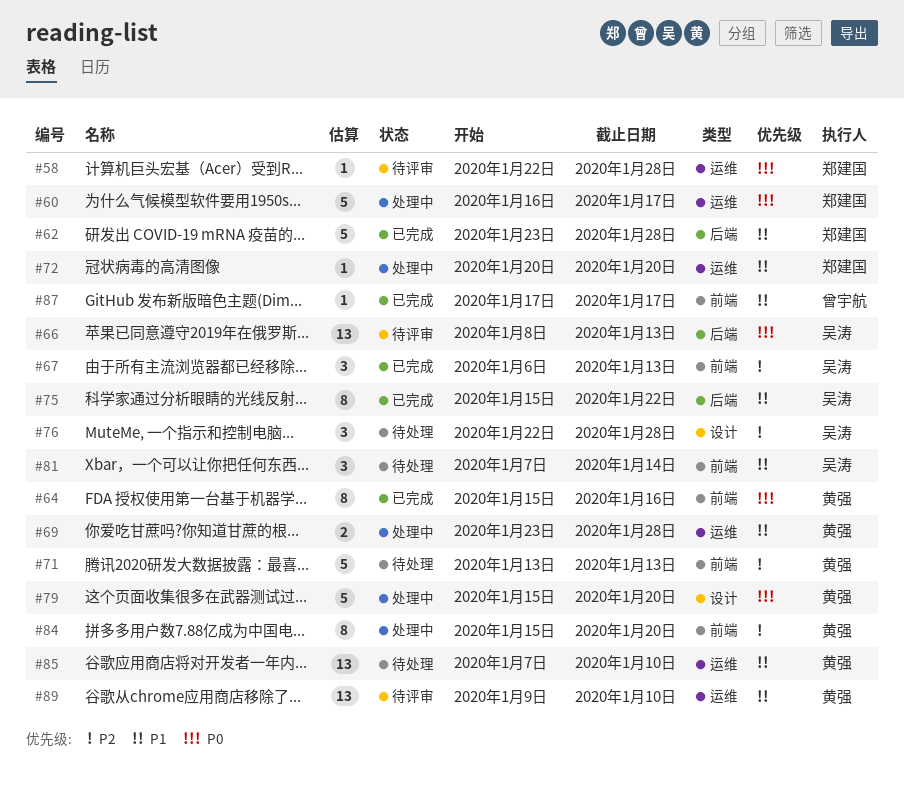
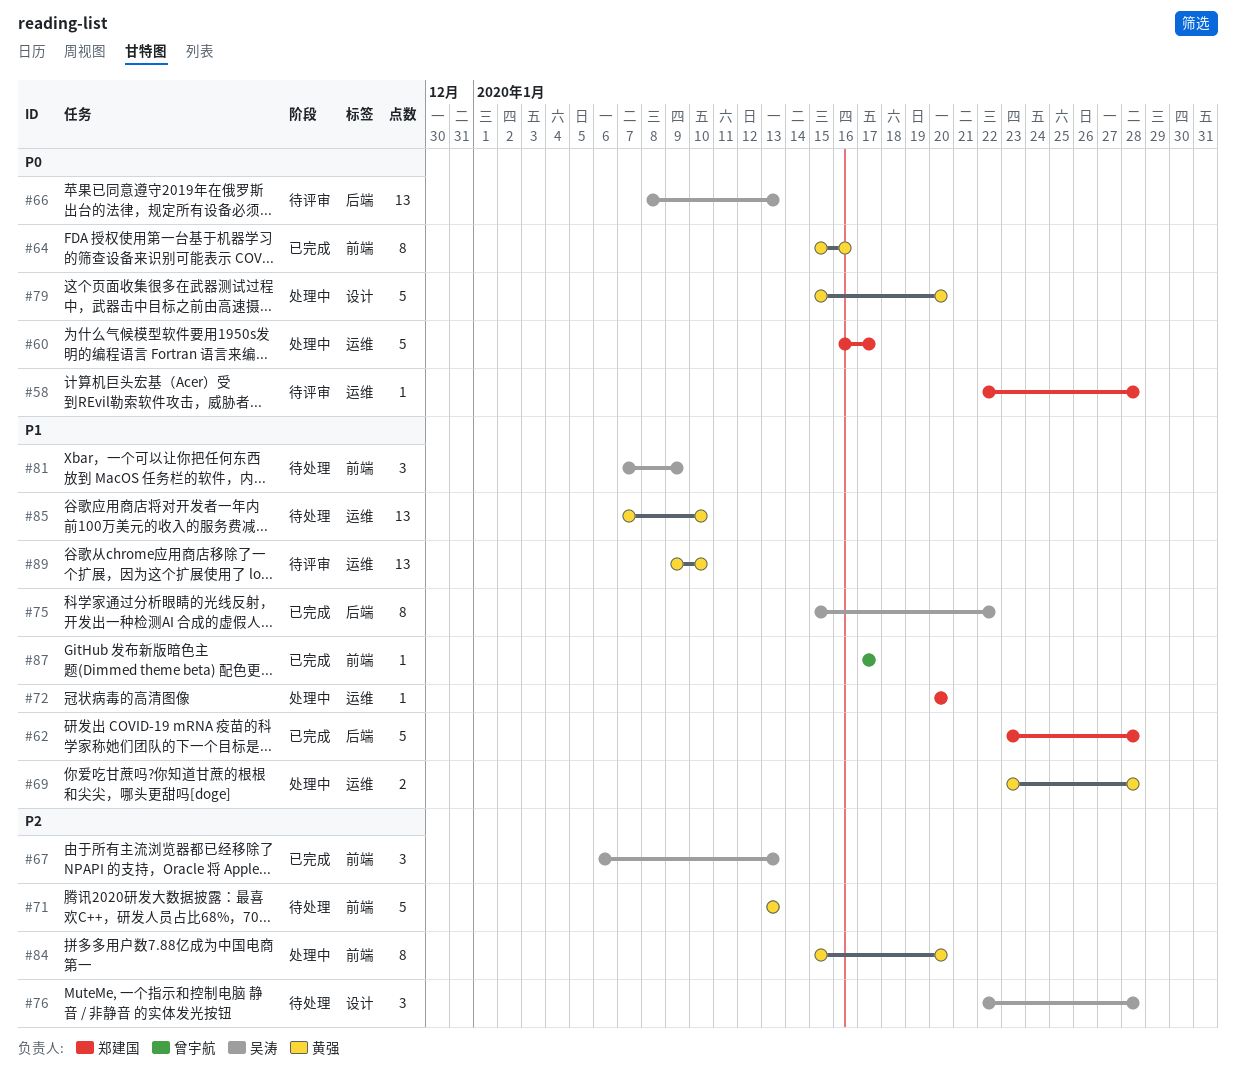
#81, due: Jan 14 -> Jan 9

